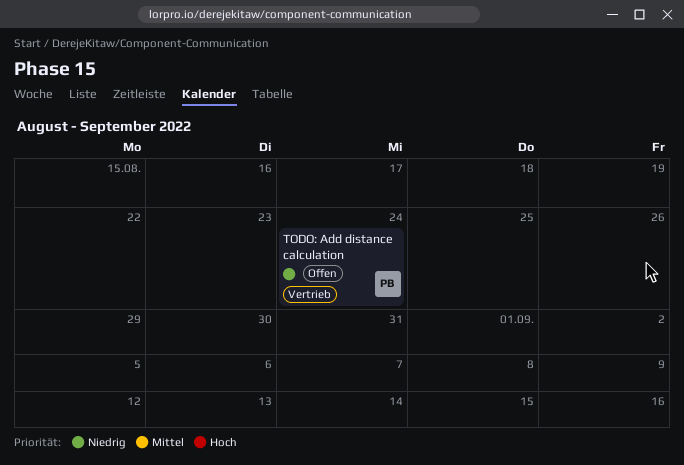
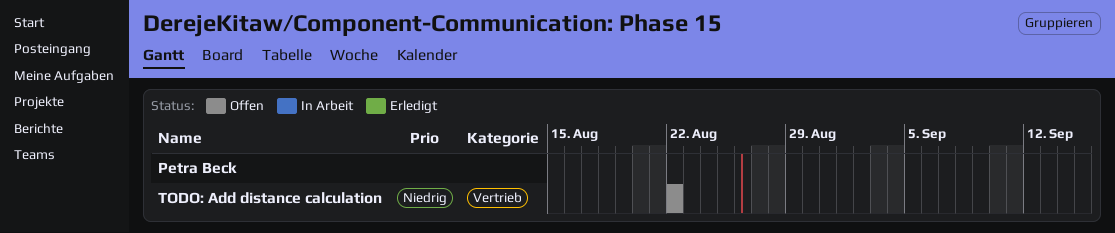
TODO: Add distance calculation, due: Aug 24 -> Aug 22

